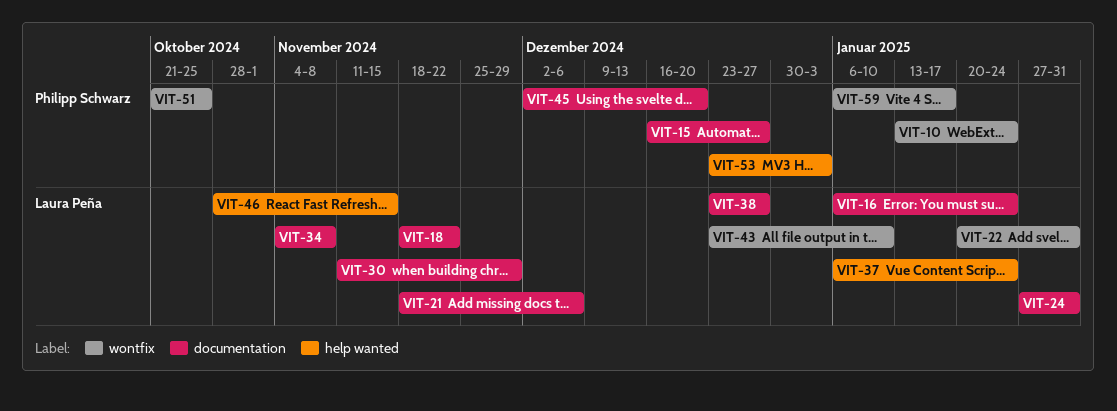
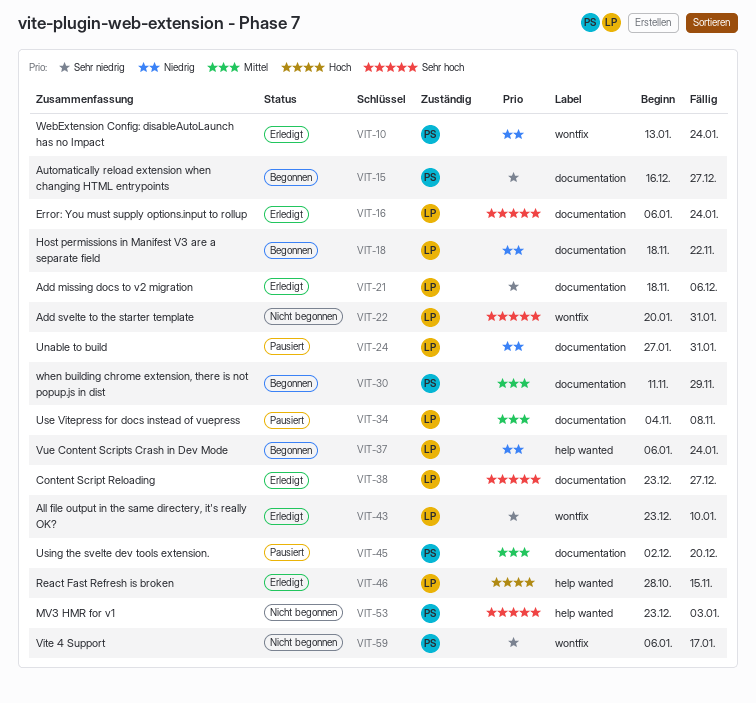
VIT-30, owner: Laura Peña -> Philipp Schwarz
VIT-51: present -> none

